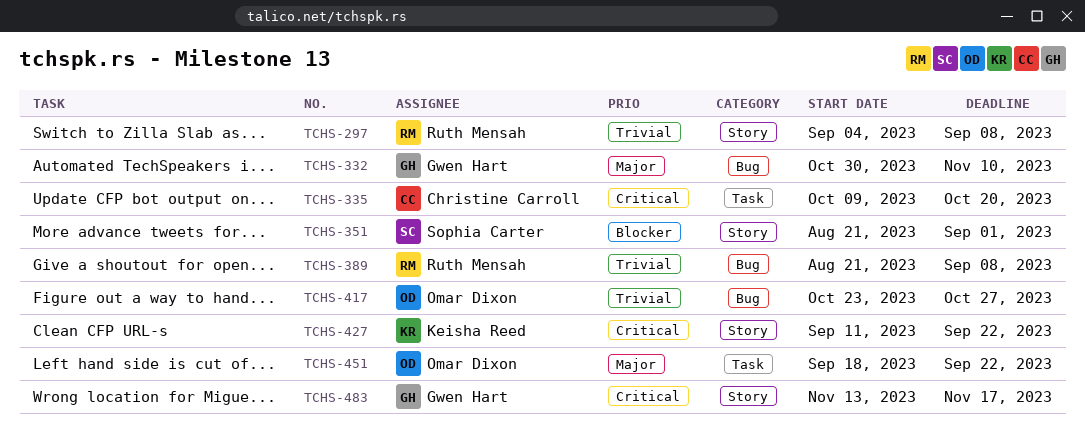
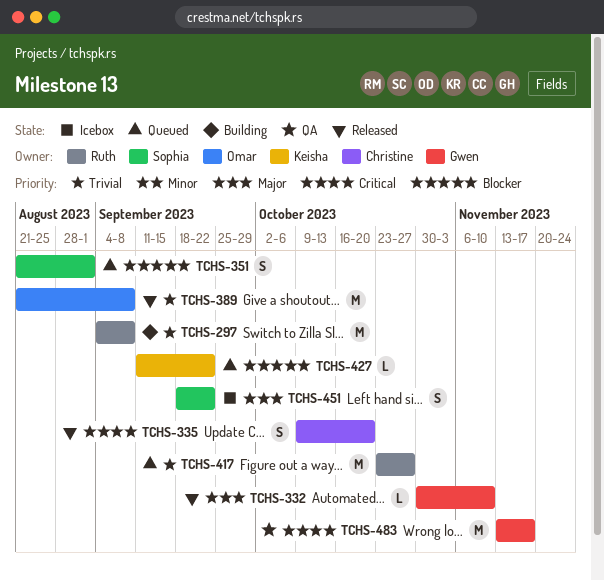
TCHS-389, owner: Ruth Mensah -> Omar Dixon
TCHS-417, owner: Omar Dixon -> Ruth Mensah
TCHS-427, priority: Critical -> Blocker
TCHS-451, owner: Omar Dixon -> Sophia Carter

